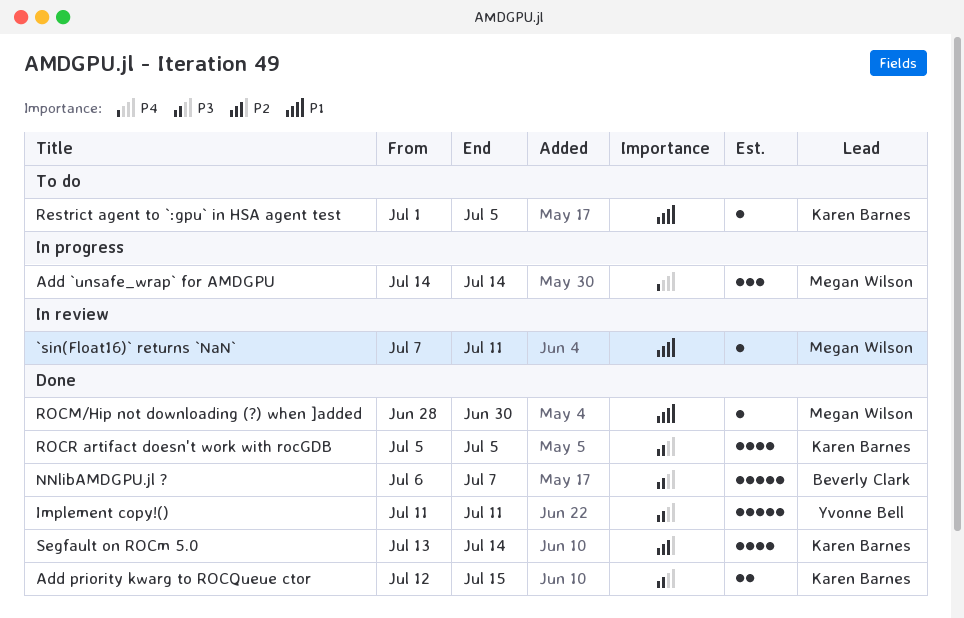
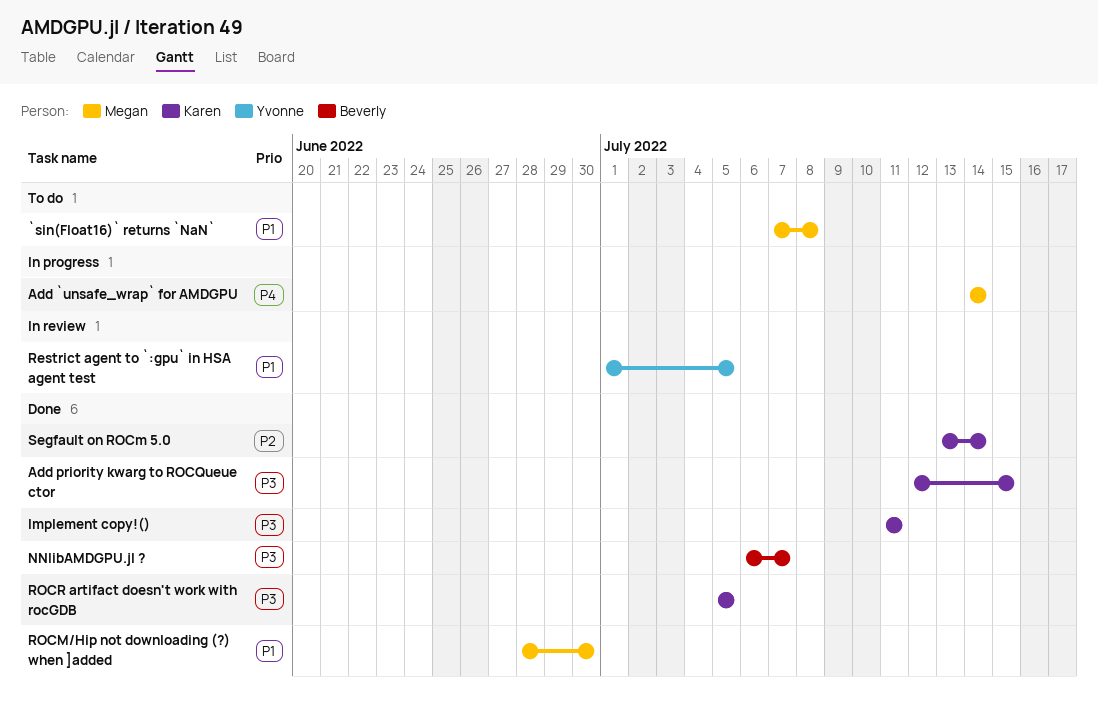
`sin(Float16)` returns `NaN`, status: In review -> To do
`sin(Float16)` returns `NaN`, due: Jul 11 -> Jul 8
Implement copy!(), owner: Yvonne Bell -> Karen Barnes
Restrict agent to `:gpu` in HSA agent test, status: To do -> In review
Restrict agent to `:gpu` in HSA agent test, owner: Karen Barnes -> Yvonne Bell

